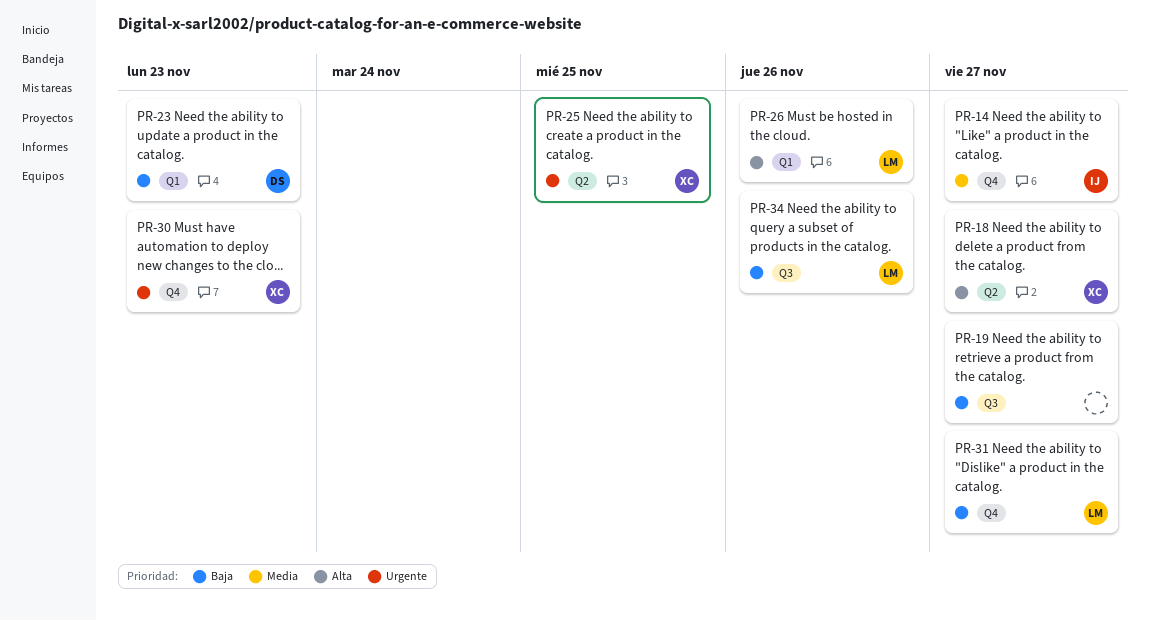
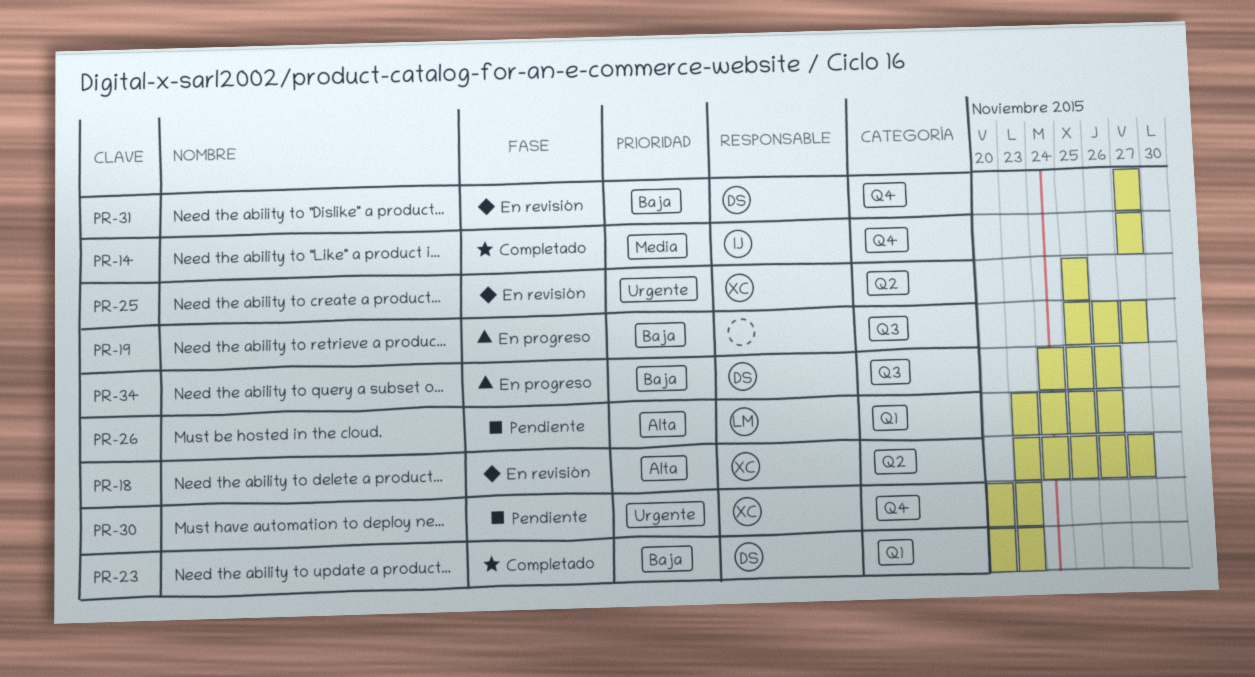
PR-31, owner: LM -> DS
PR-34, owner: LM -> DS

